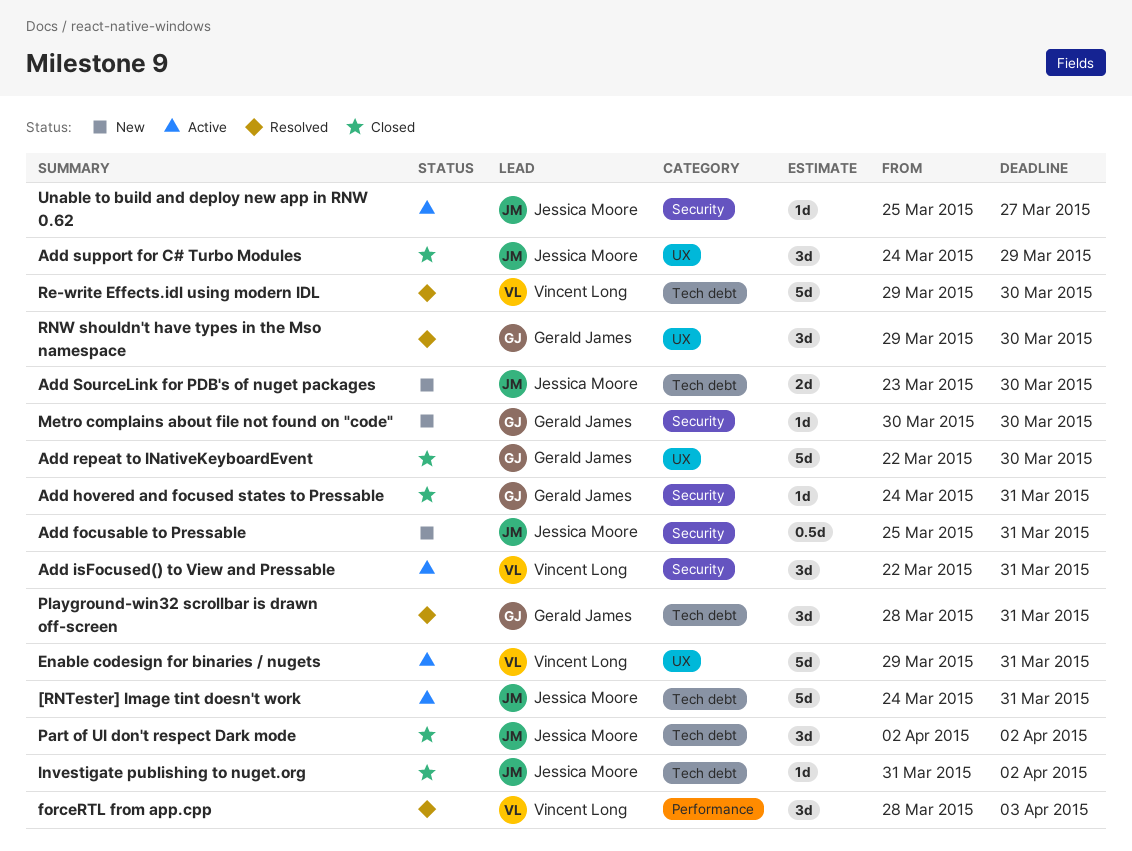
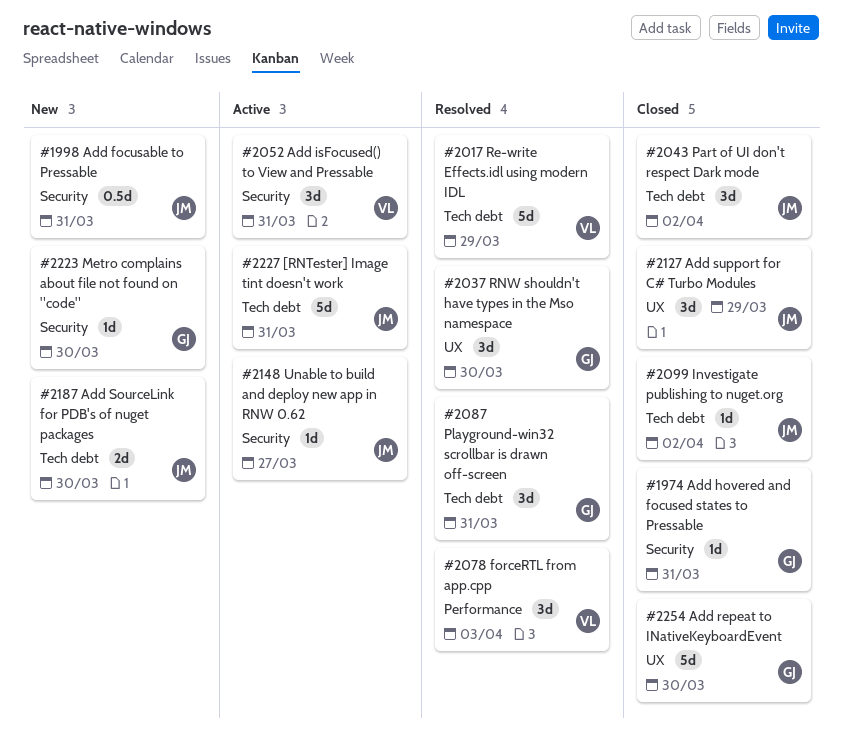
Enable codesign for binaries / nugets: present -> none
Re-write Effects.idl using modern IDL, due: Mar 30 -> Mar 29

